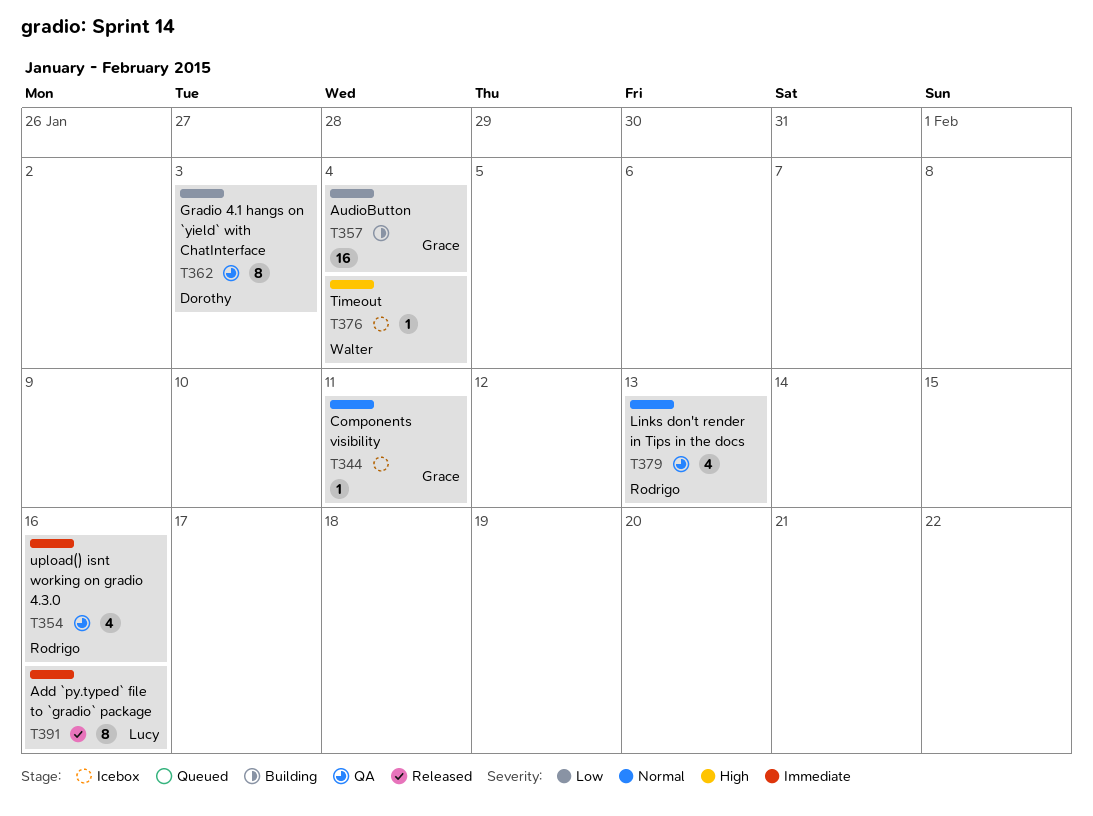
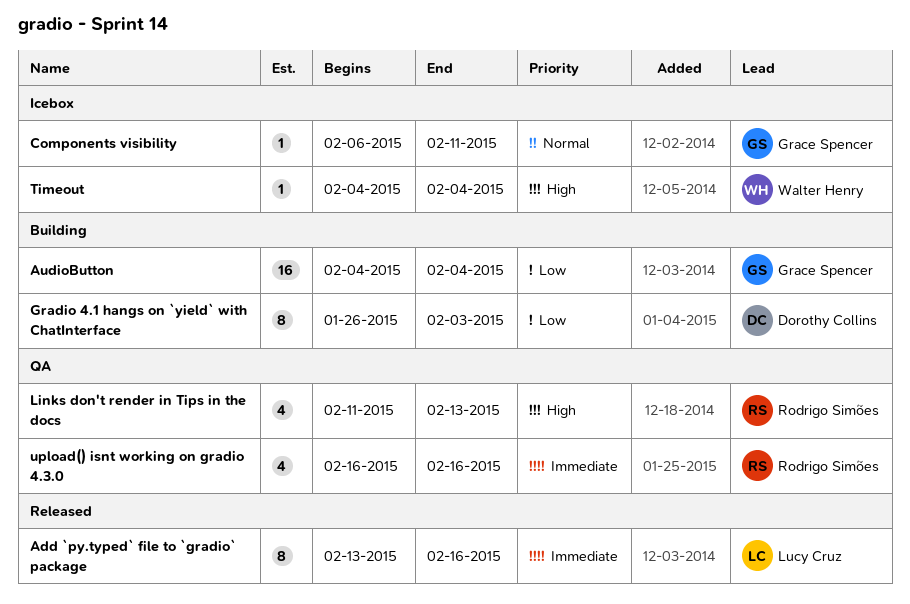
Gradio 4.1 hangs on `yield` with ChatInterface, status: QA -> Building
Links don't render in Tips in the docs, priority: Normal -> High

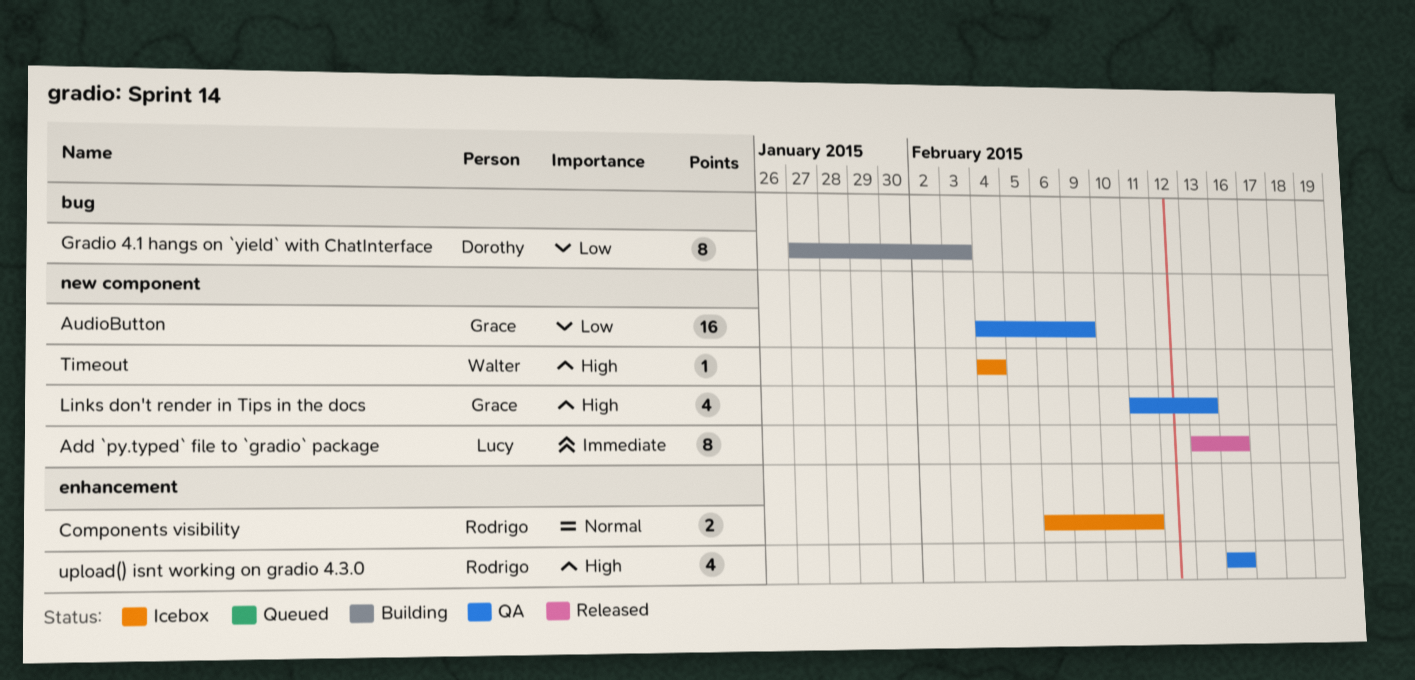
AudioButton, status: Building -> QA
AudioButton, due: Feb 4 -> Feb 9
Components visibility, owner: Grace Spencer -> Rodrigo Simões
Components visibility, estimate: 1 -> 2
Gradio 4.1 hangs on `yield` with ChatInterface, start: Jan 26 -> Jan 27
Links don't render in Tips in the docs, owner: Rodrigo Simões -> Grace Spencer
upload() isnt working on gradio 4.3.0, priority: Immediate -> High

